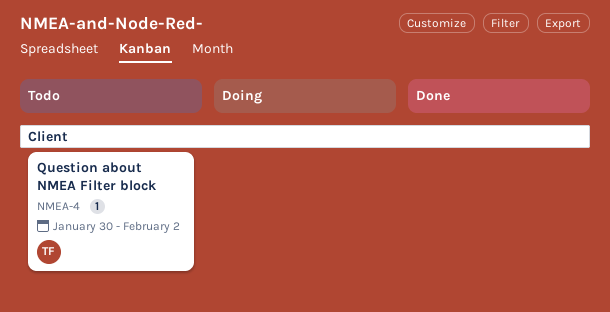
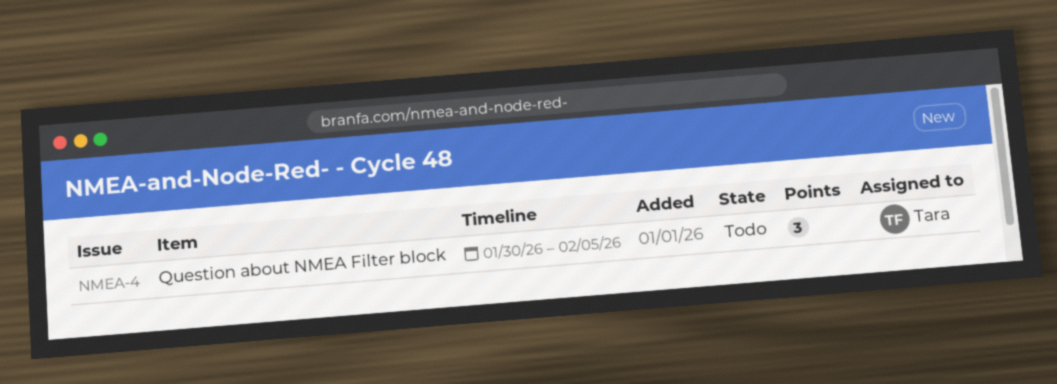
NMEA-4, estimate: 1 -> 3
NMEA-4, due: Feb 2 -> Feb 5

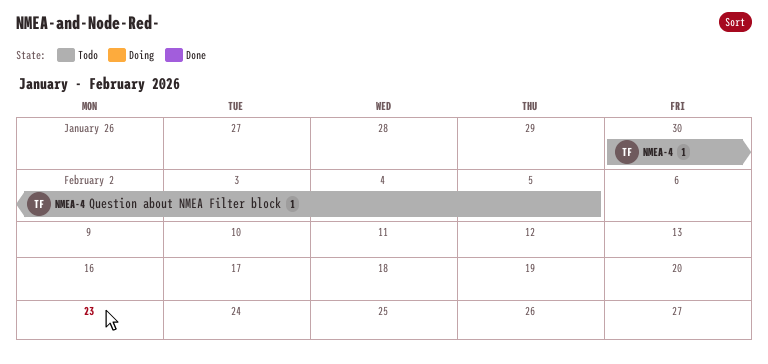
NMEA-4, estimate: 3 -> 1

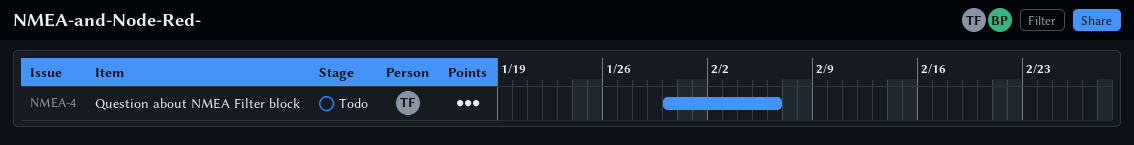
NMEA-4, estimate: 1 -> 3
NMEA-4, due: Feb 5 -> Feb 6

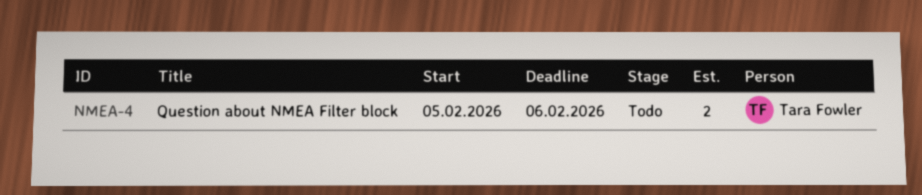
NMEA-4, estimate: 3 -> 2
NMEA-4, start: Jan 30 -> Feb 5

